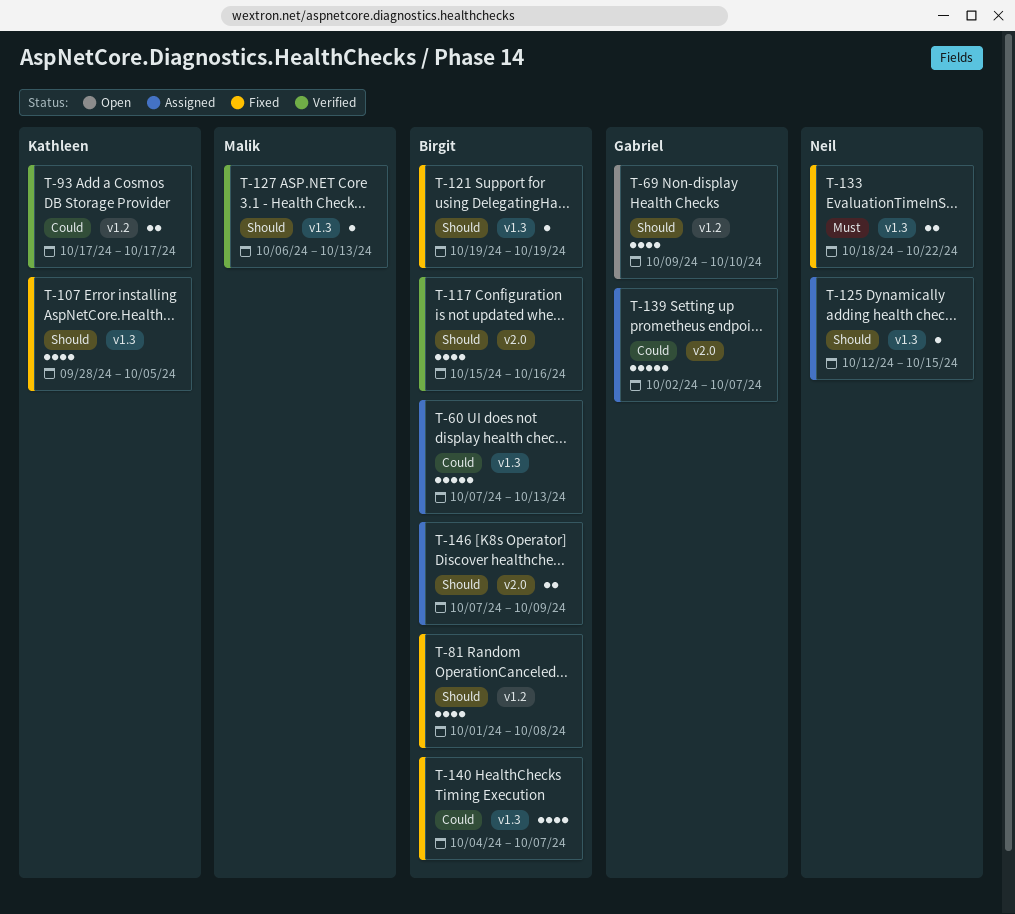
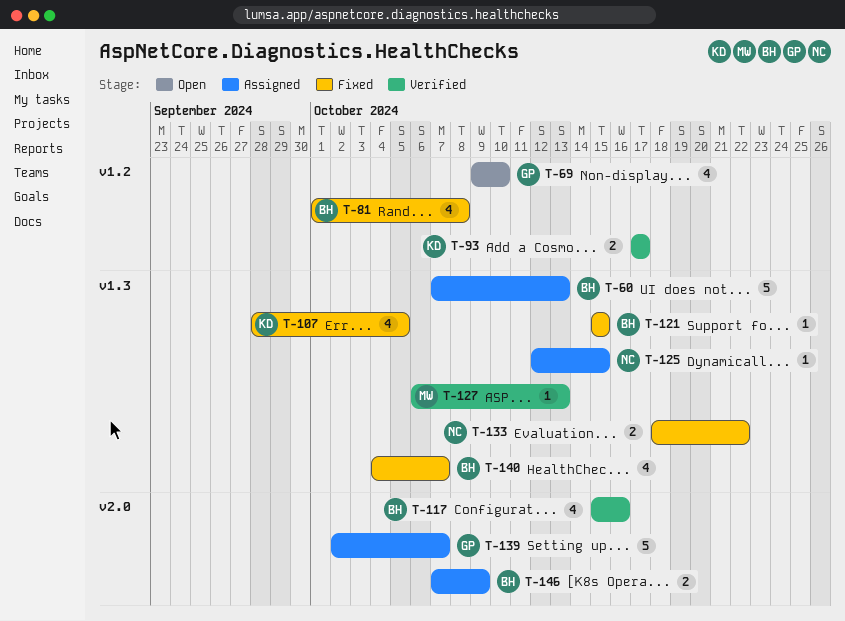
T-121, start: Oct 19 -> Oct 15
T-121, due: Oct 19 -> Oct 15

